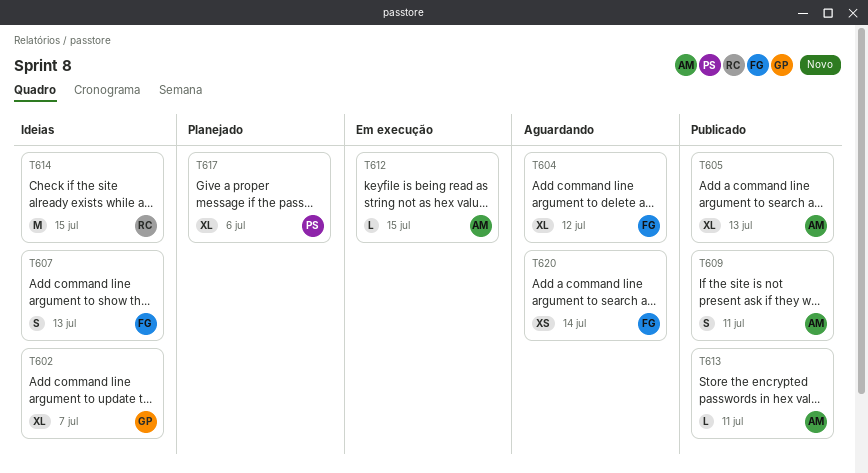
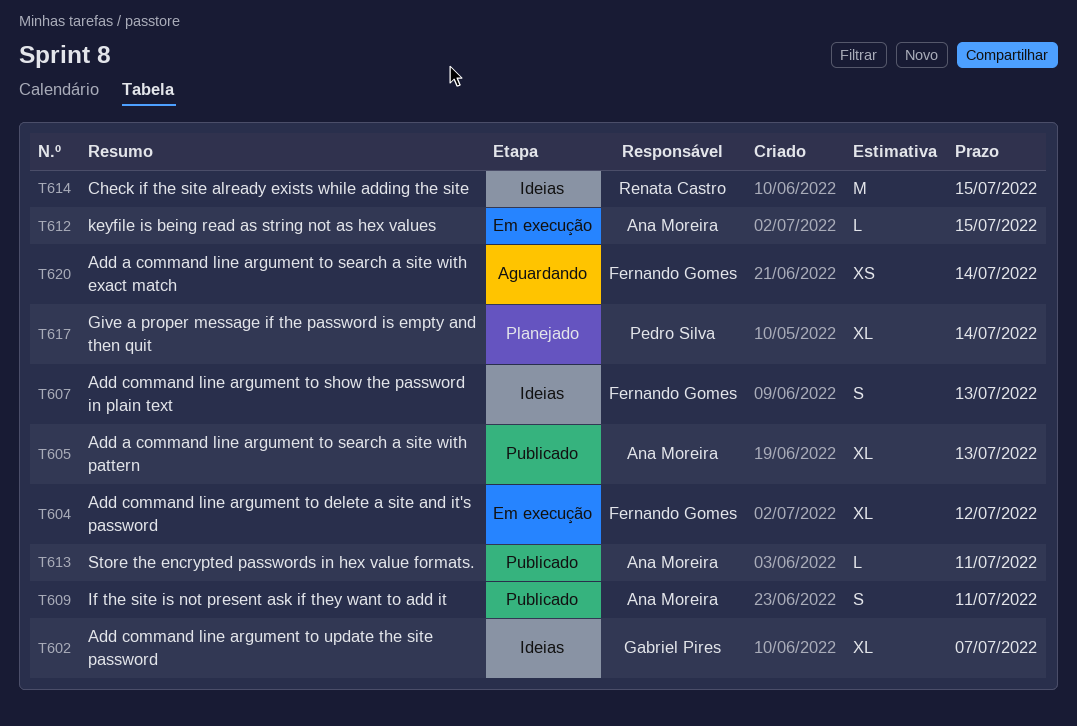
T604, status: Aguardando -> Em execução
T617, due: Jul 6 -> Jul 14

